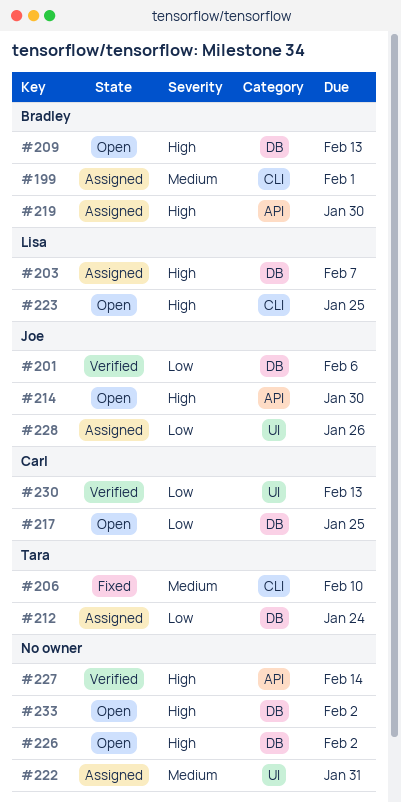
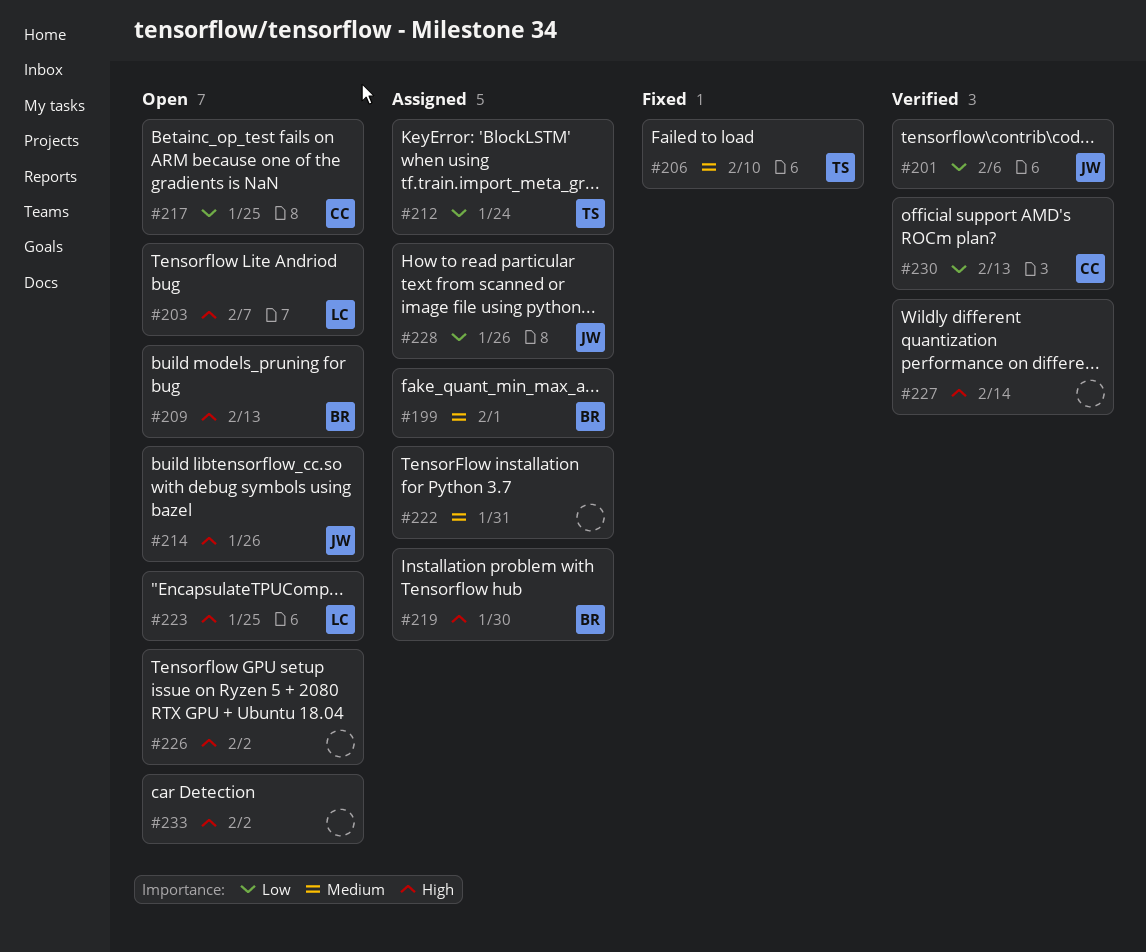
#203, status: Assigned -> Open
#214, due: Jan 30 -> Jan 26

